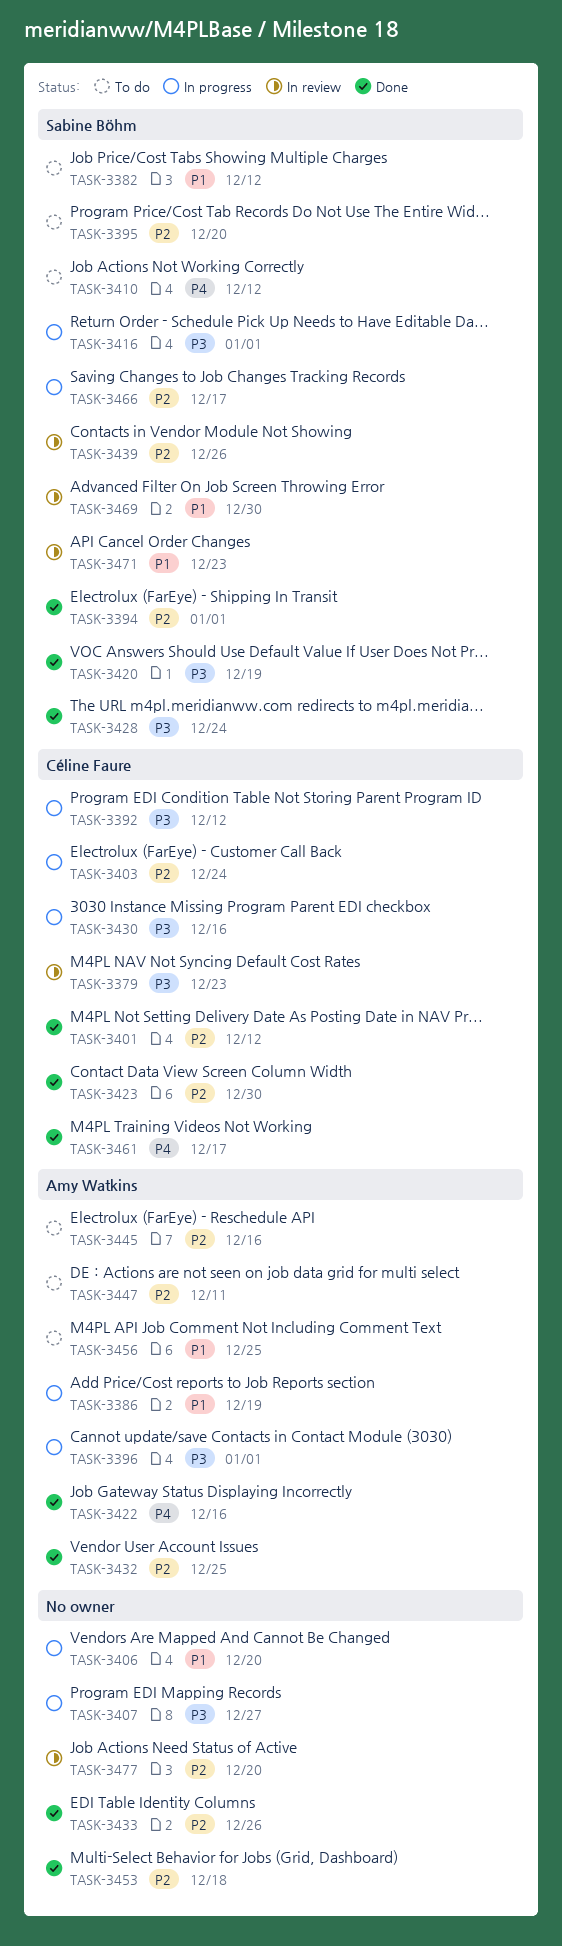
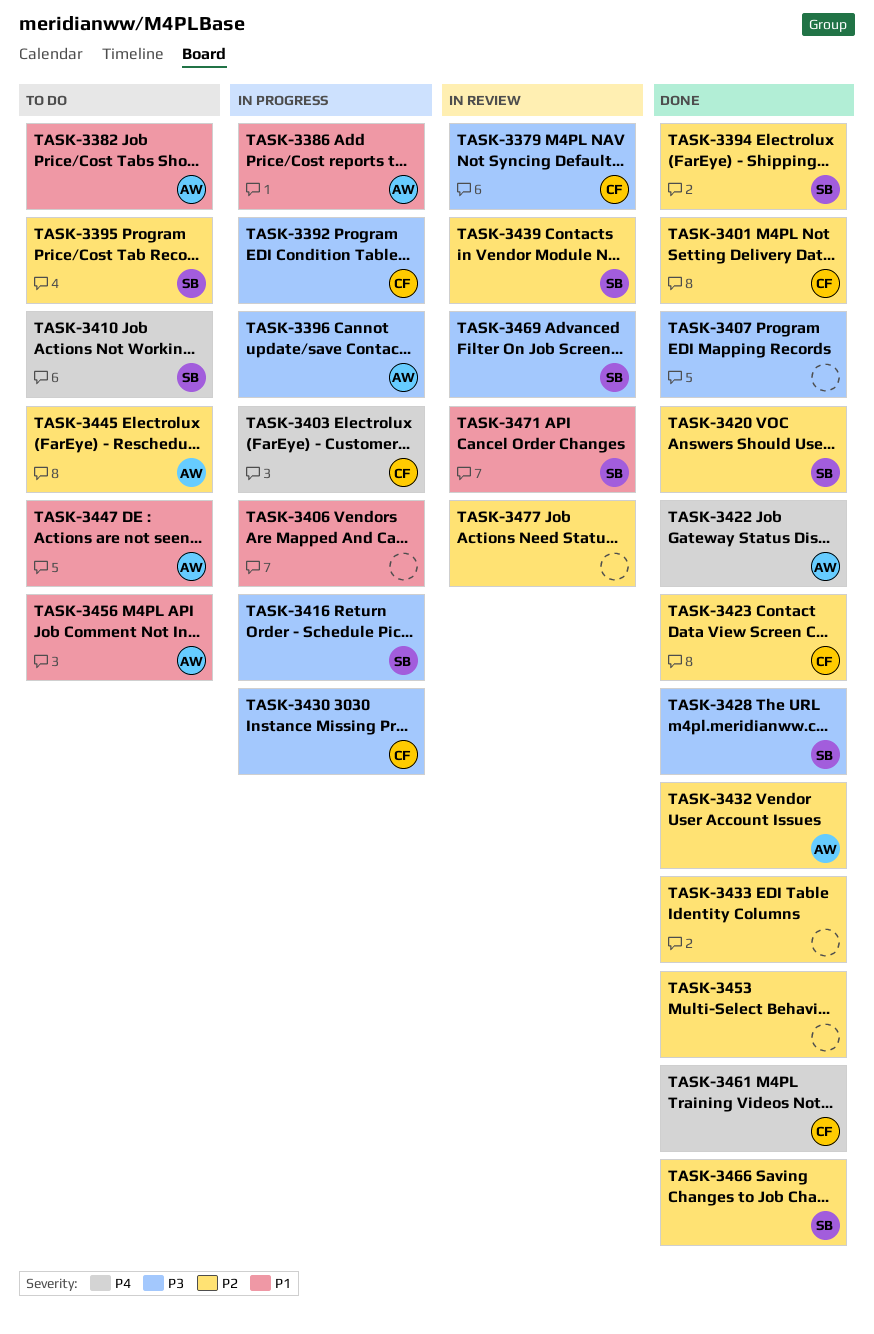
TASK-3382, owner: Sabine Böhm -> Amy Watkins
TASK-3403, priority: P2 -> P4
TASK-3407, status: In progress -> Done
TASK-3420, priority: P3 -> P2
TASK-3447, priority: P2 -> P1
TASK-3466, status: In progress -> Done
TASK-3469, priority: P1 -> P3

